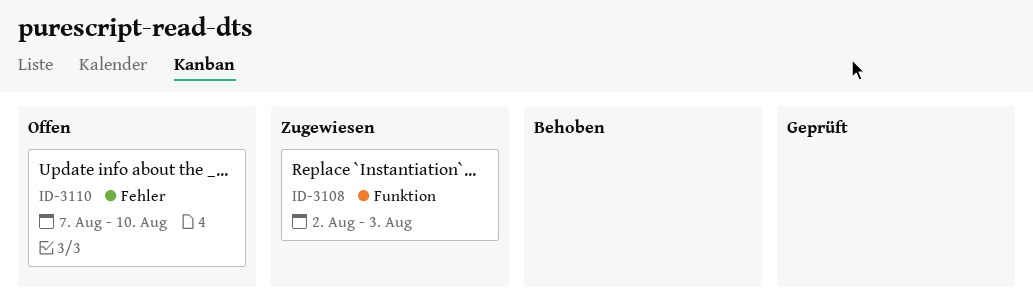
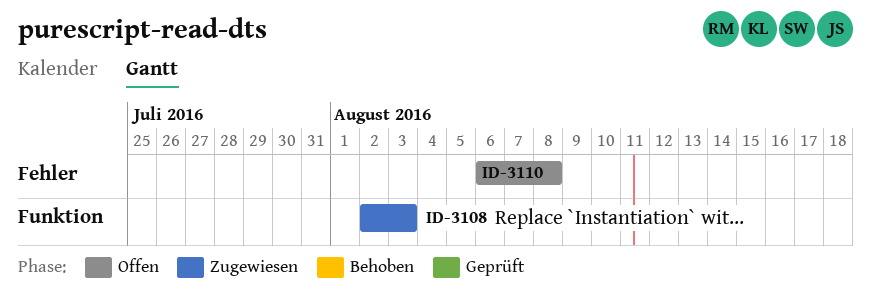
ID-3110, start: Aug 7 -> Aug 6
ID-3110, due: Aug 10 -> Aug 8

